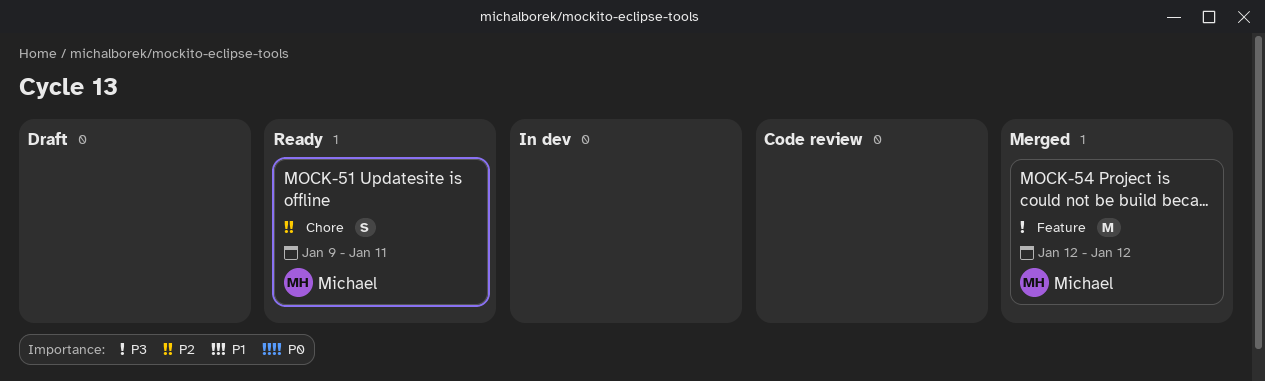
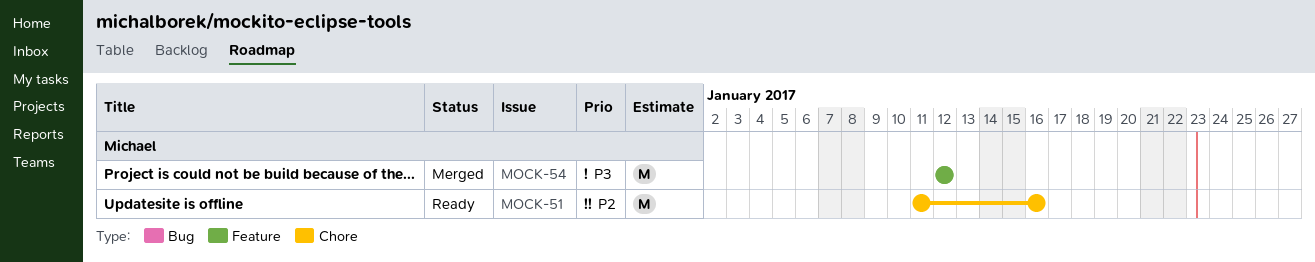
MOCK-51, estimate: S -> M
MOCK-51, start: Jan 9 -> Jan 11
MOCK-51, due: Jan 11 -> Jan 16

